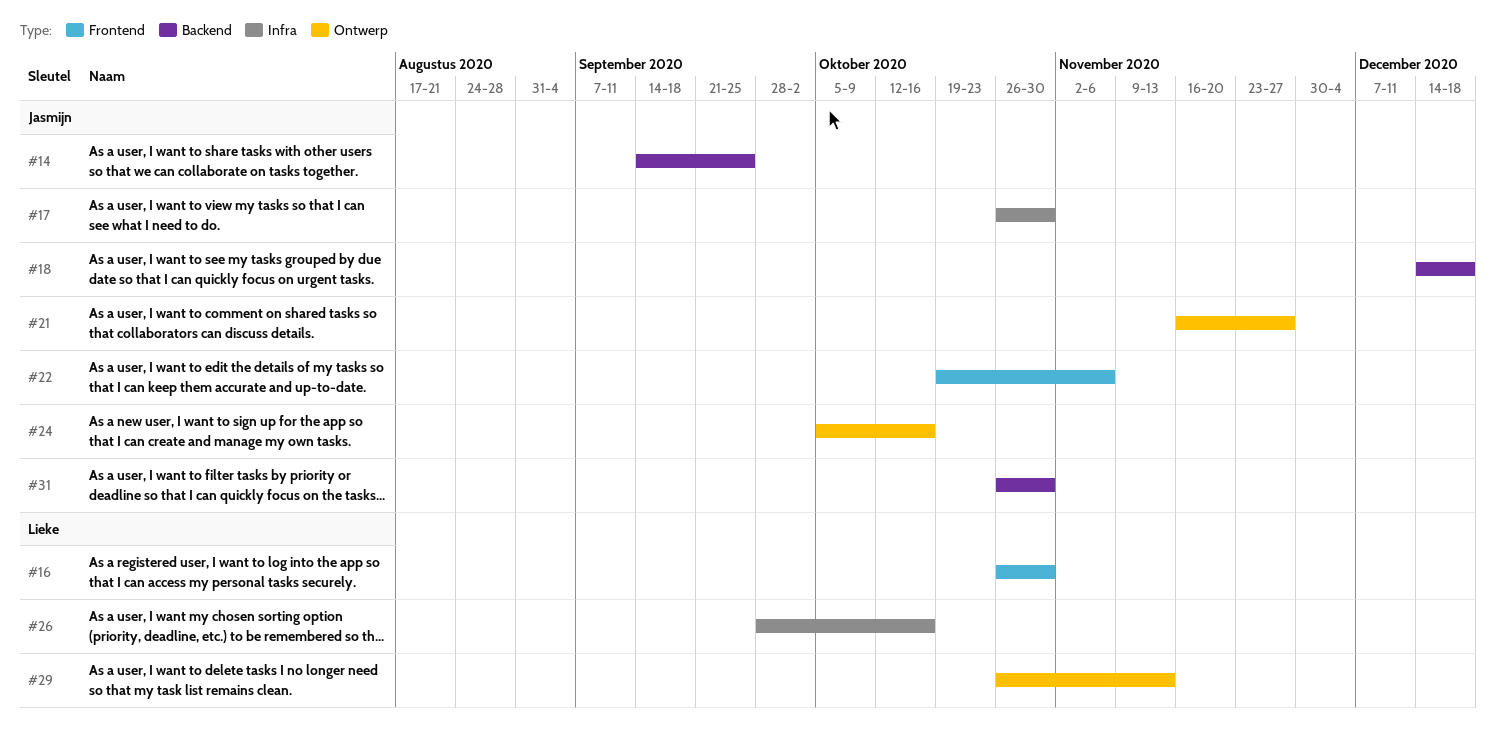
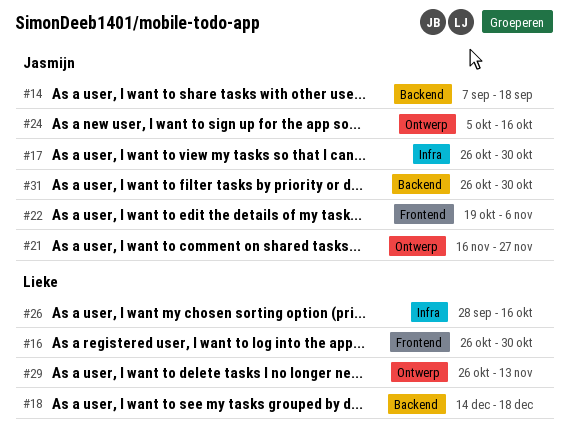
#14, start: Sep 14 -> Sep 7
#14, due: Sep 25 -> Sep 18
#18, owner: Jasmijn -> Lieke

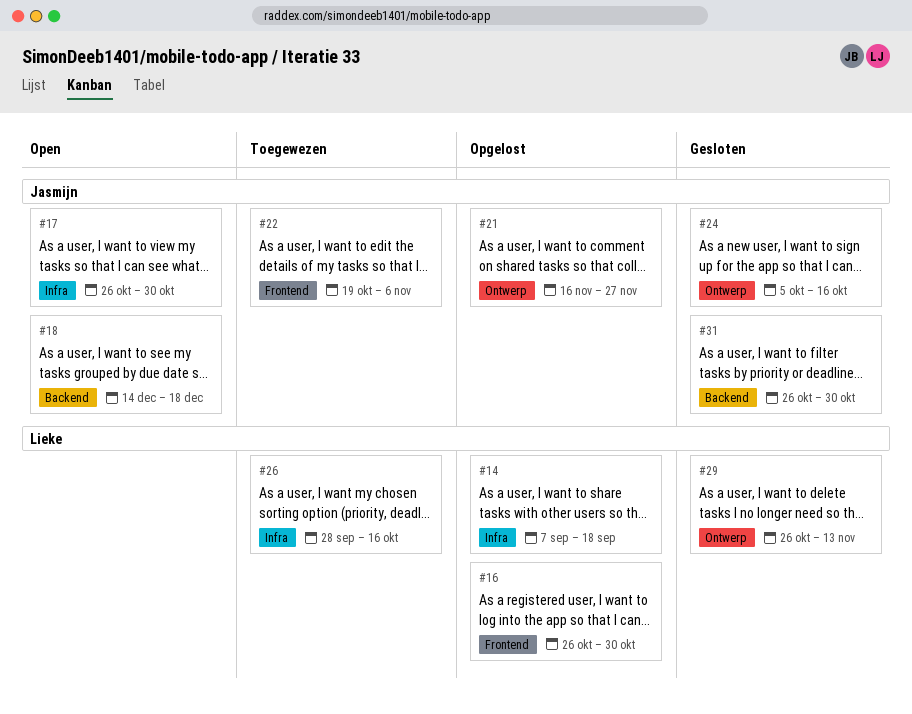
#14, owner: Jasmijn -> Lieke
#14, label: Backend -> Infra
#18, owner: Lieke -> Jasmijn

